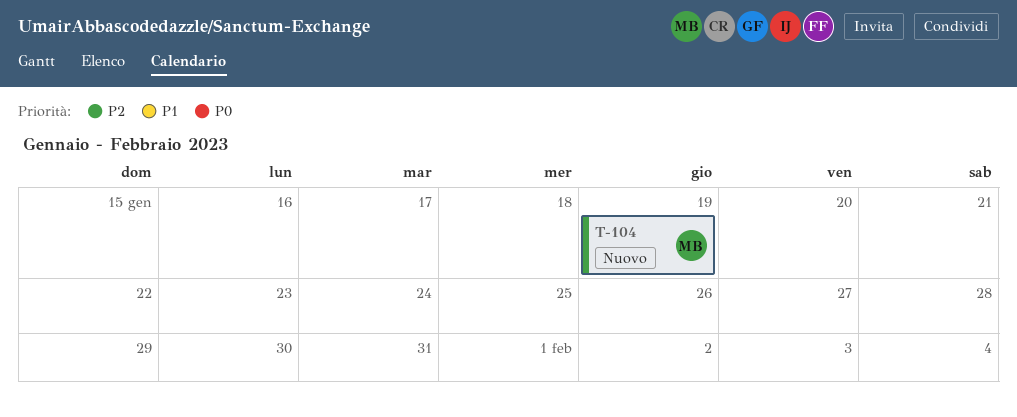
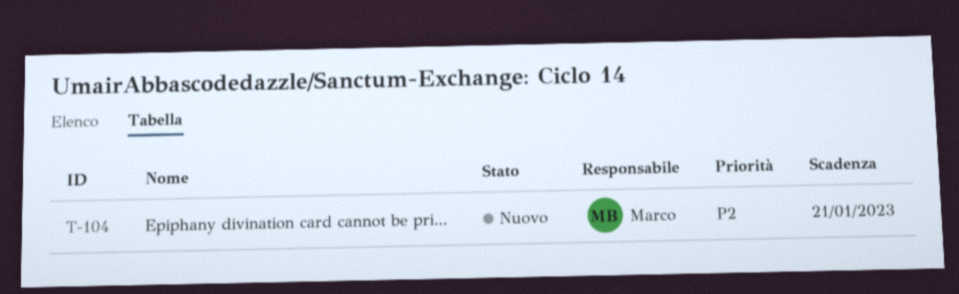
T-104, due: Jan 19 -> Jan 21

